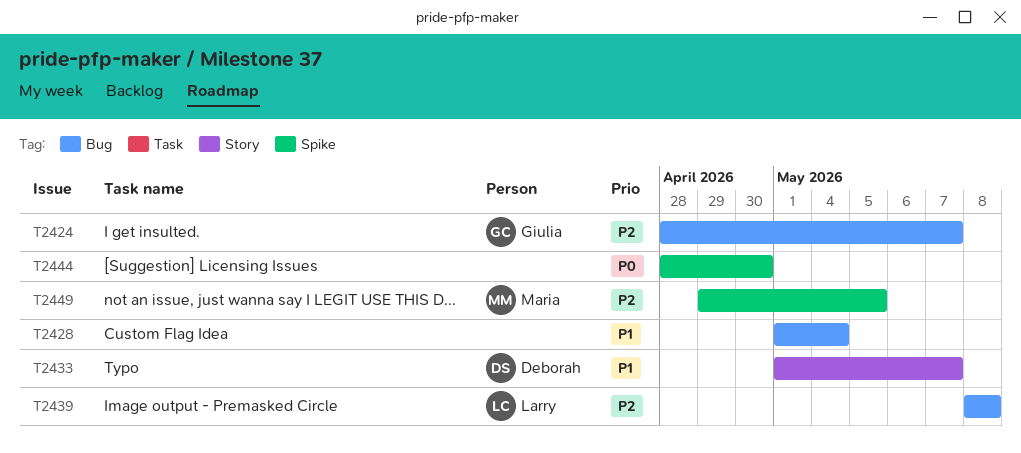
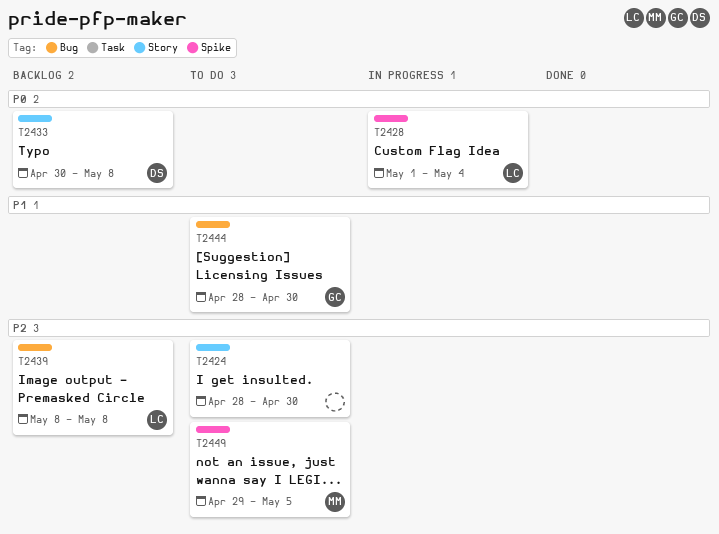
T2424, owner: Giulia -> none
T2424, label: Bug -> Story
T2424, due: May 7 -> Apr 30
T2428, owner: none -> Larry
T2428, priority: P1 -> P0
T2428, label: Bug -> Spike
T2433, priority: P1 -> P0
T2433, start: May 1 -> Apr 30
T2433, due: May 7 -> May 8
T2444, owner: none -> Giulia
T2444, priority: P0 -> P1
T2444, label: Spike -> Bug

